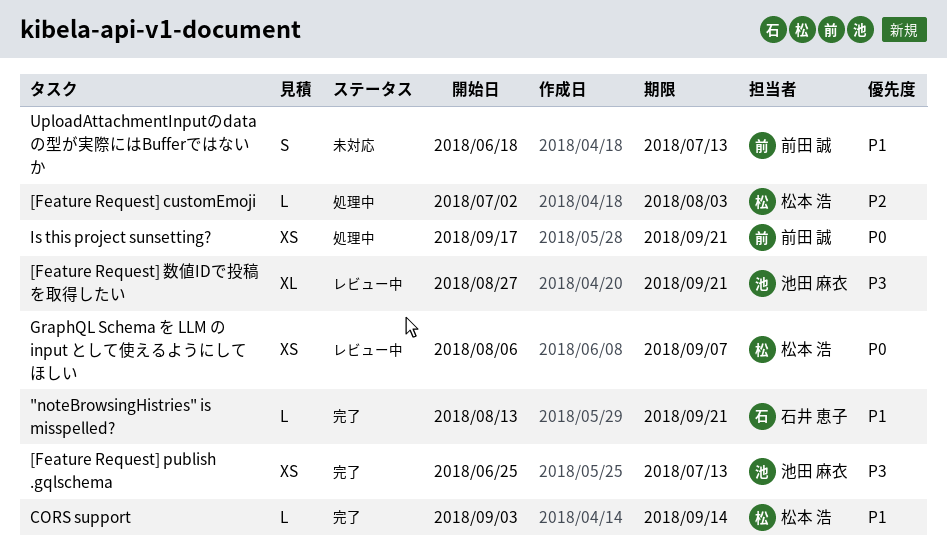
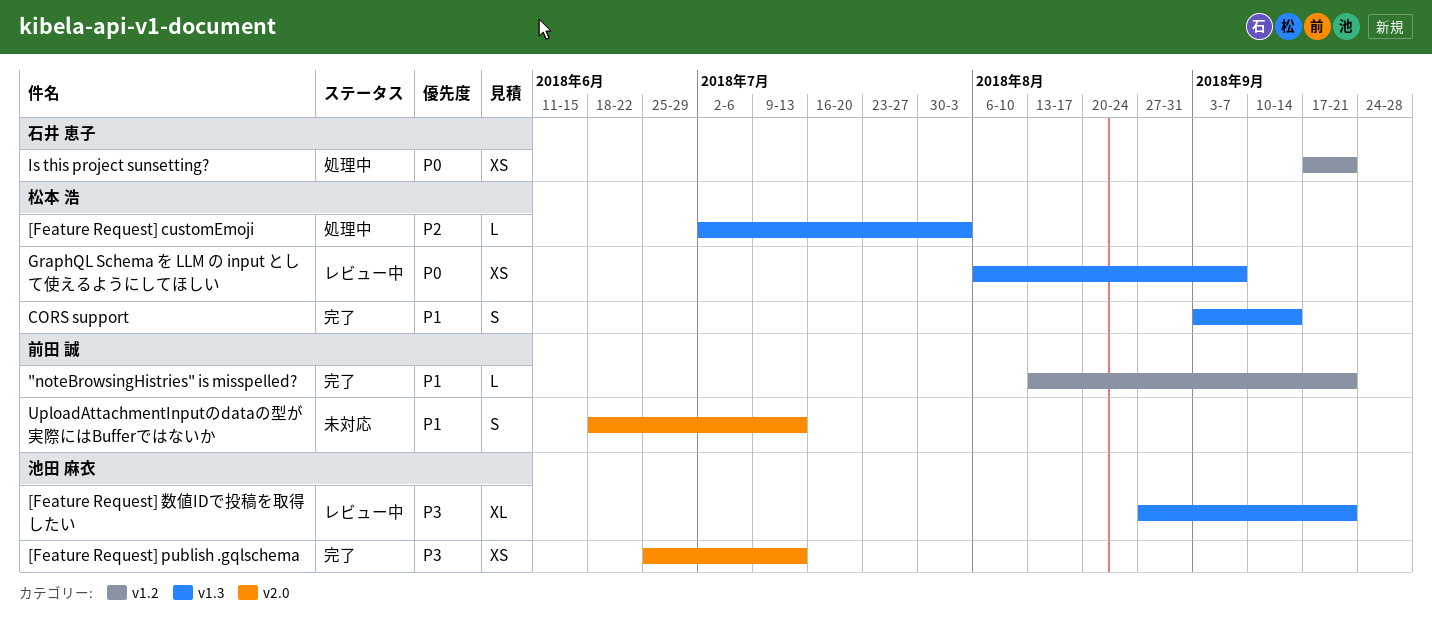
"noteBrowsingHistries" is misspelled?, owner: 石井 恵子 -> 前田 誠
CORS support, estimate: L -> S
Is this project sunsetting?, owner: 前田 誠 -> 石井 恵子

